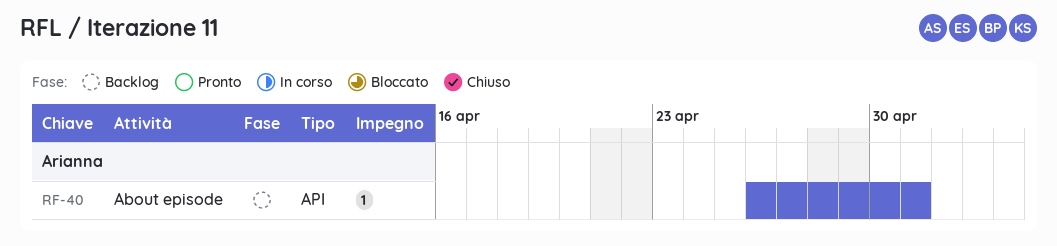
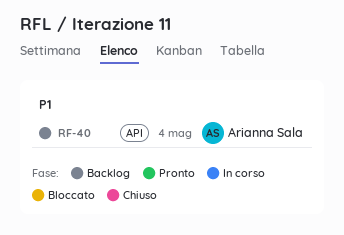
RF-40, due: May 1 -> May 4

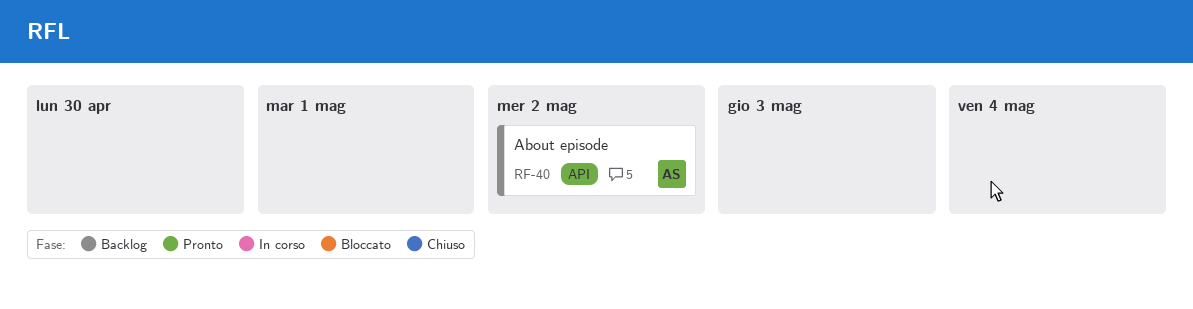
RF-40, due: May 4 -> May 2

